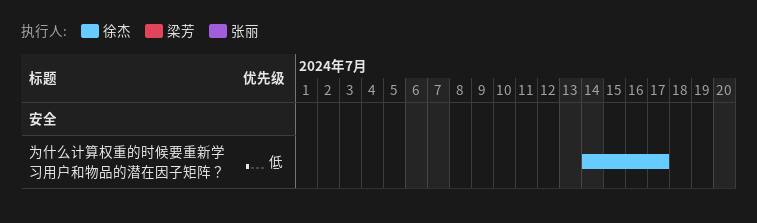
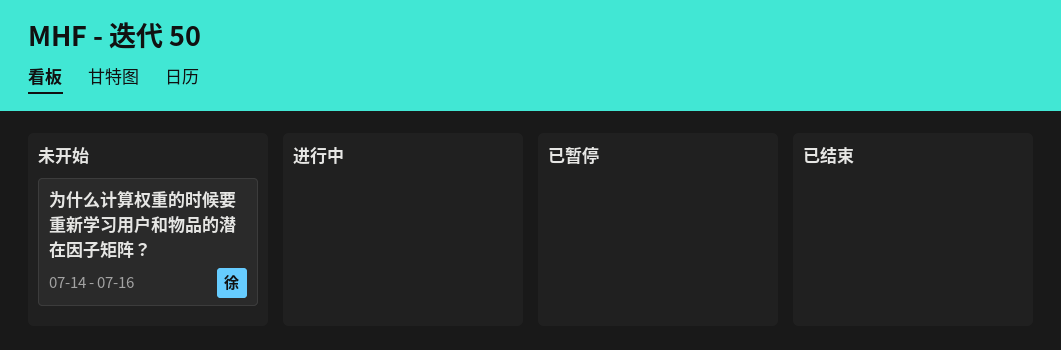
为什么计算权重的时候要重新学习用户和物品的潜在因子矩阵？, due: Jul 17 -> Jul 16

